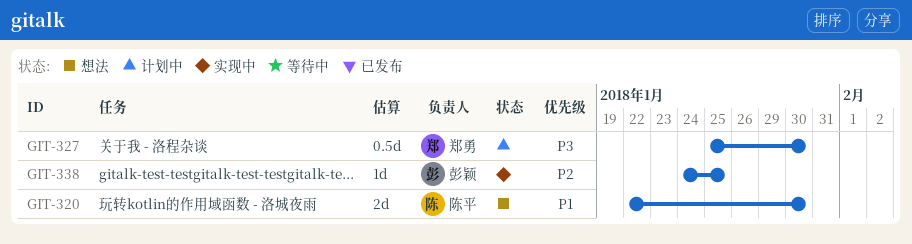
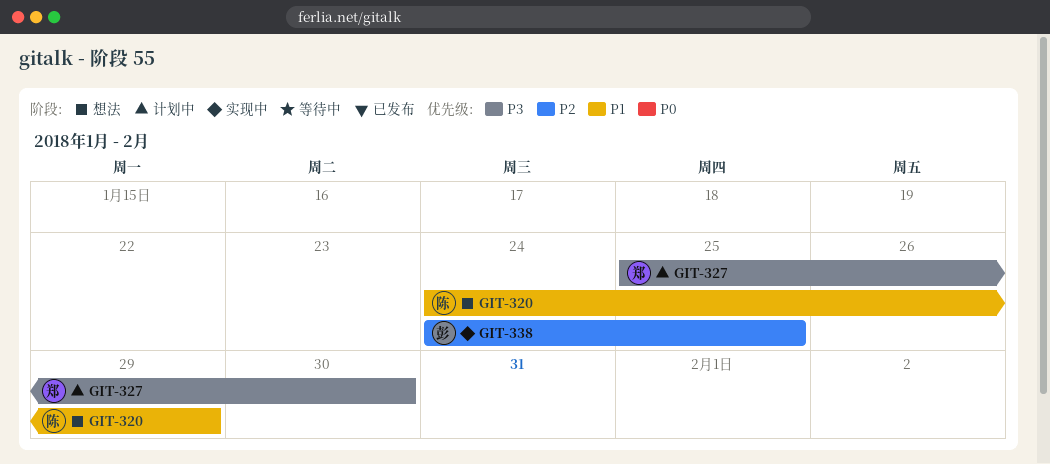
GIT-320, start: Jan 22 -> Jan 24
GIT-320, due: Jan 30 -> Jan 29

